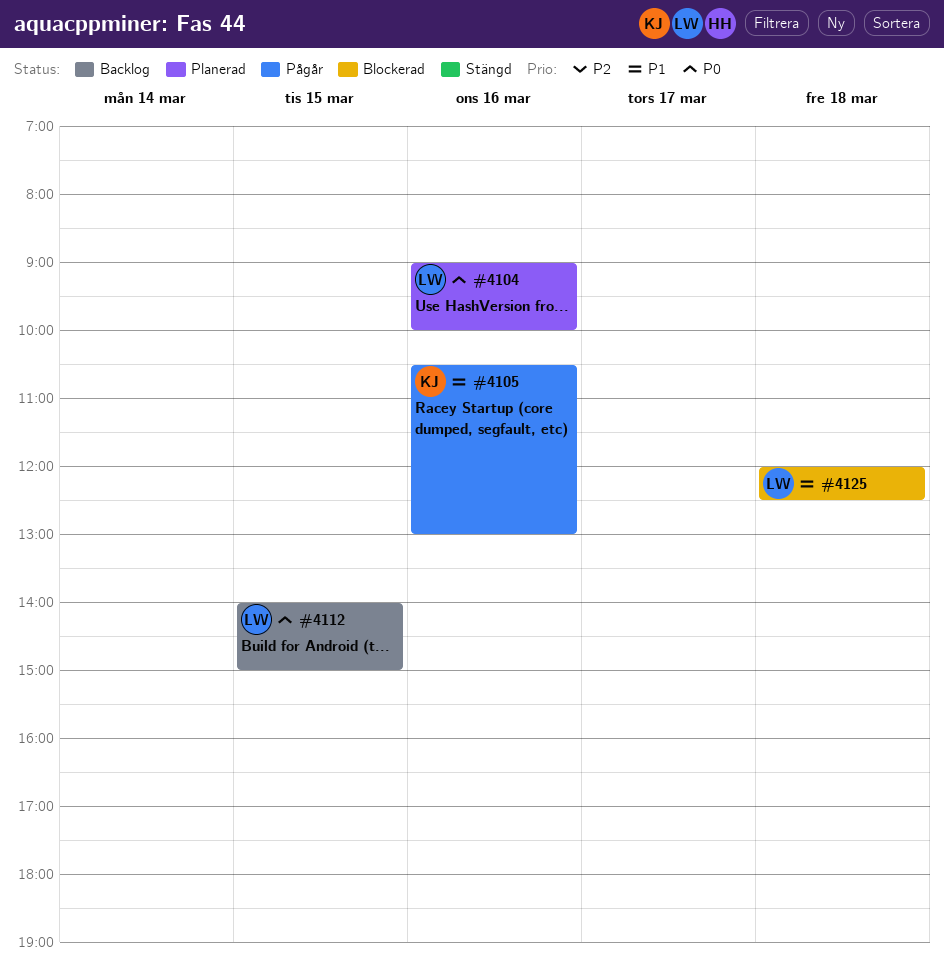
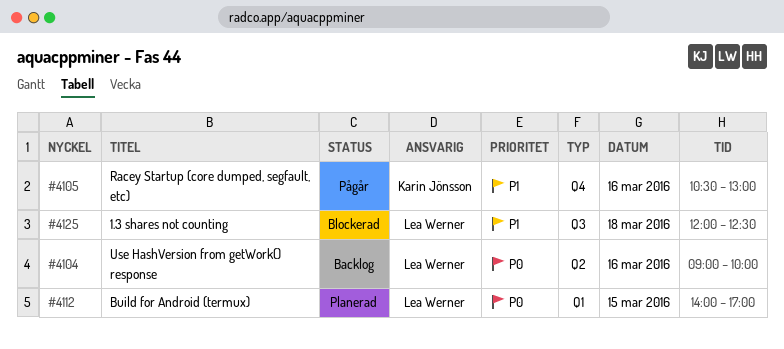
#4104, status: Planerad -> Backlog
#4112, status: Backlog -> Planerad
#4112, ends: 15:00 -> 17:00

